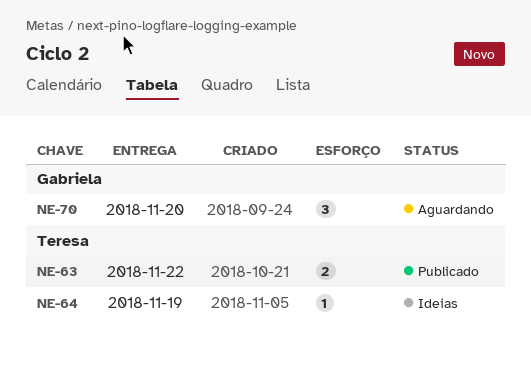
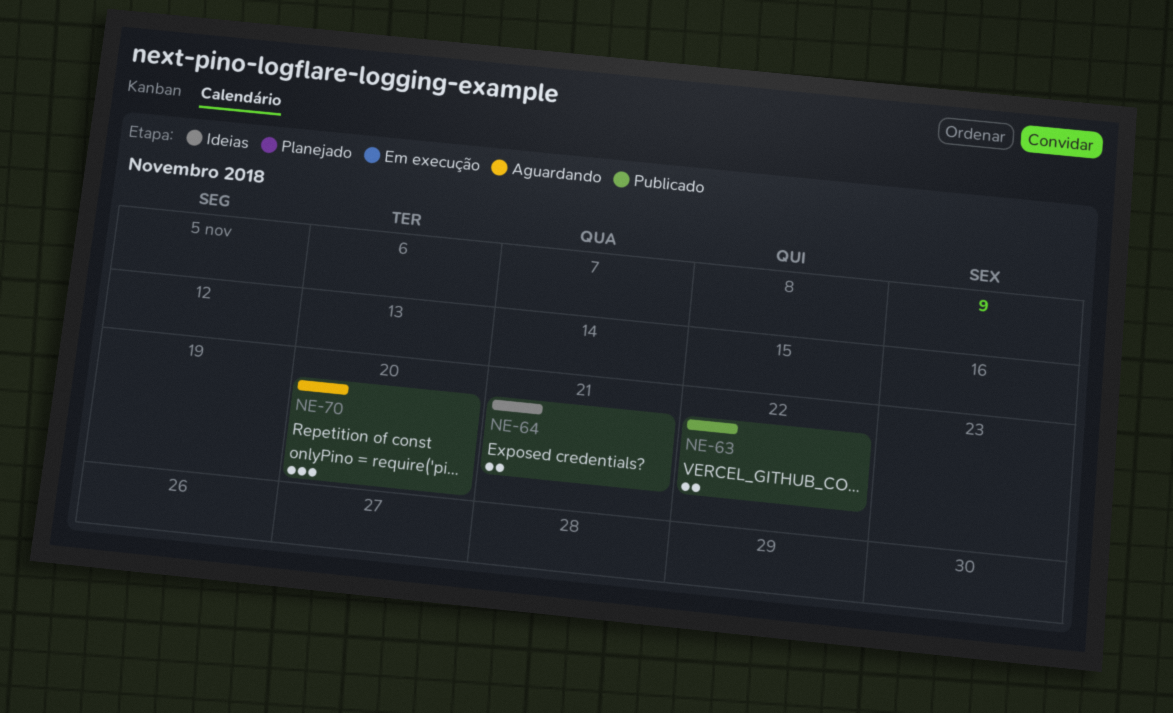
NE-64, estimate: 1 -> 2
NE-64, due: Nov 19 -> Nov 21

